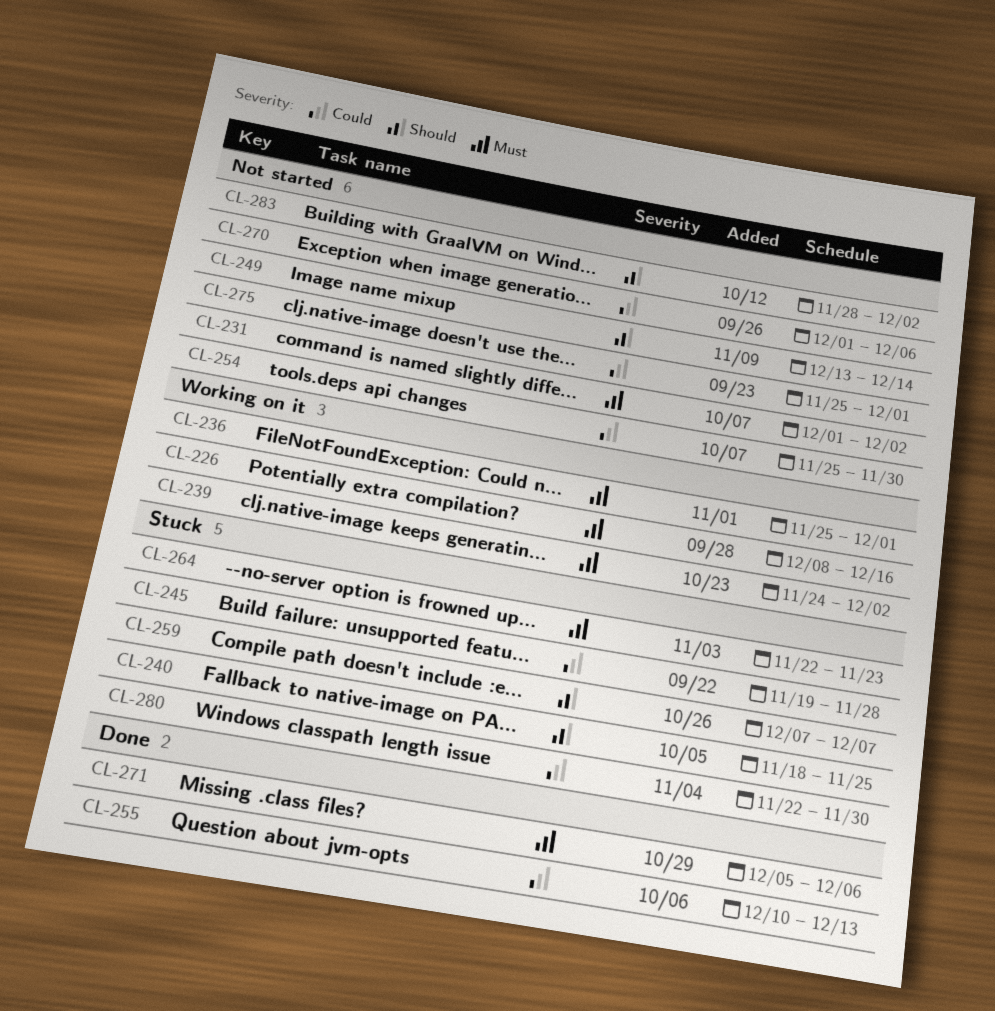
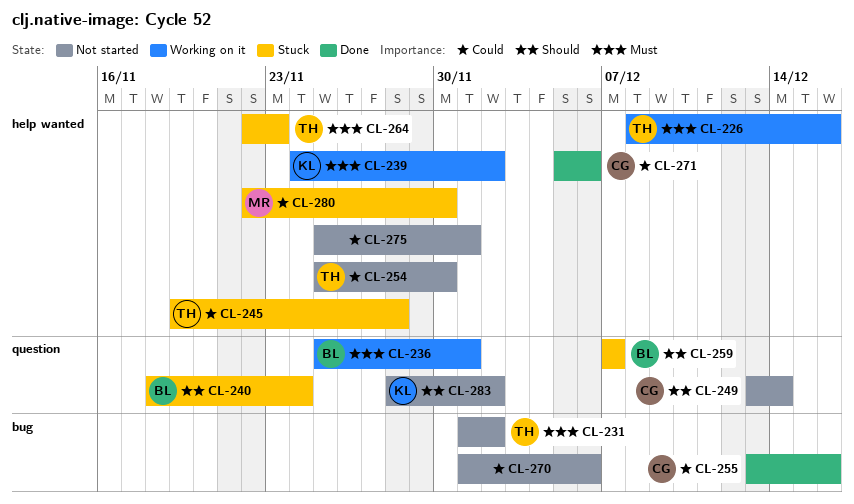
CL-240, due: Nov 25 -> Nov 24
CL-255, start: Dec 10 -> Dec 13
CL-255, due: Dec 13 -> Dec 16
CL-271, priority: Must -> Could

